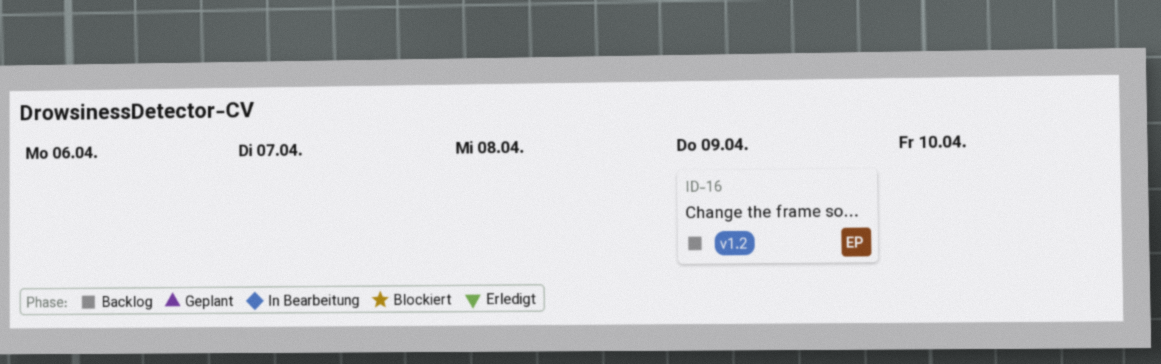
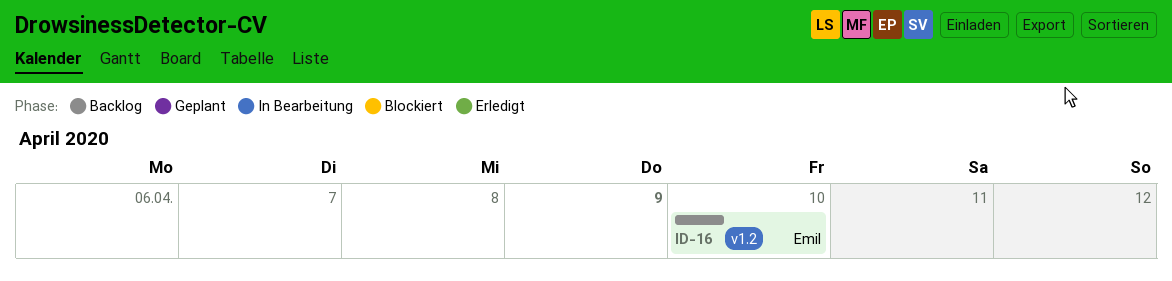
ID-16, due: Apr 9 -> Apr 10

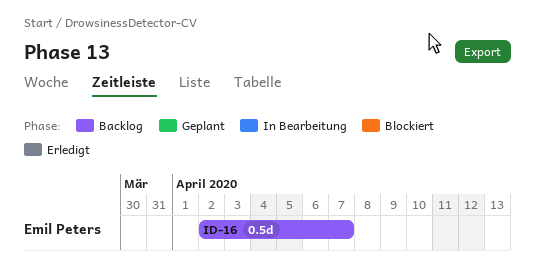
ID-16, due: Apr 10 -> Apr 7

